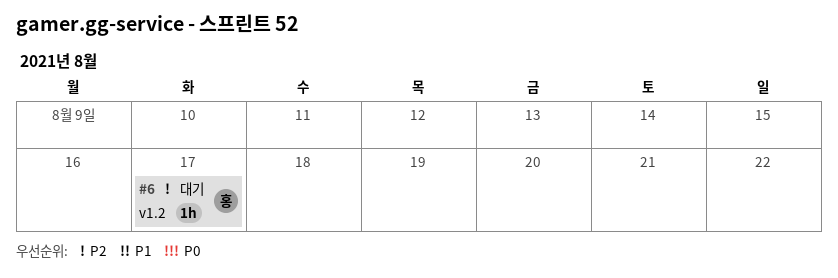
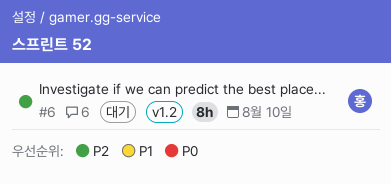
#6, estimate: 1h -> 8h
#6, due: Aug 17 -> Aug 10

